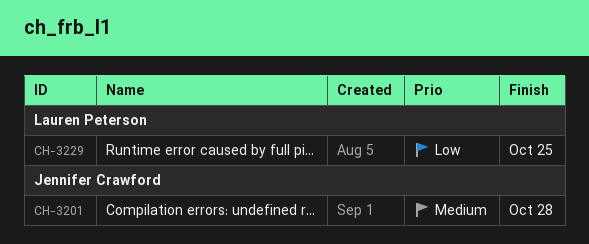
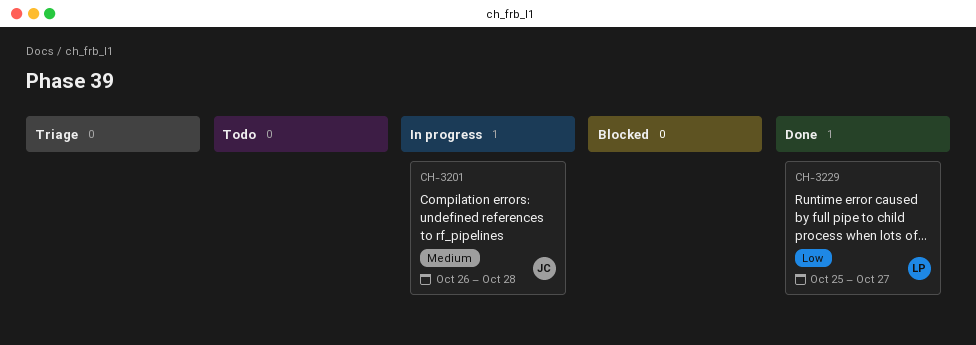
CH-3229, due: Oct 25 -> Oct 27

